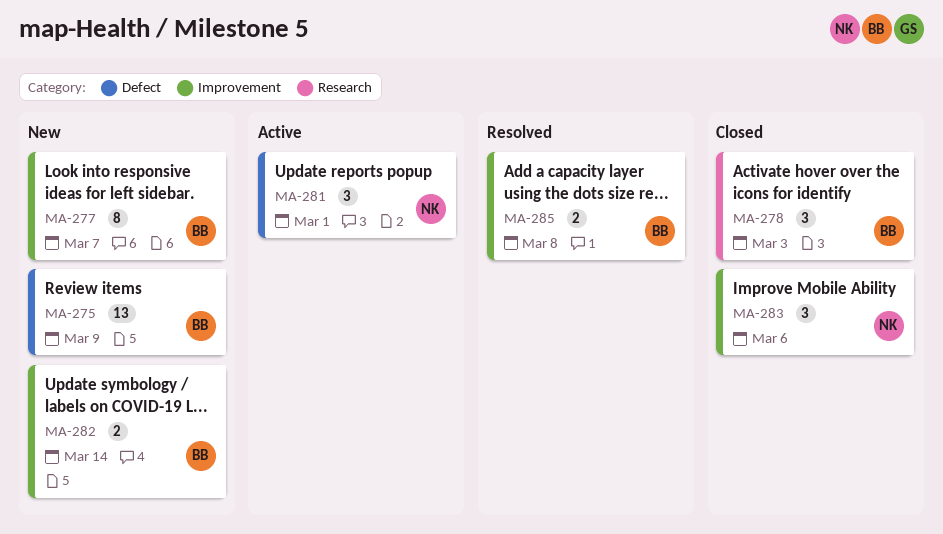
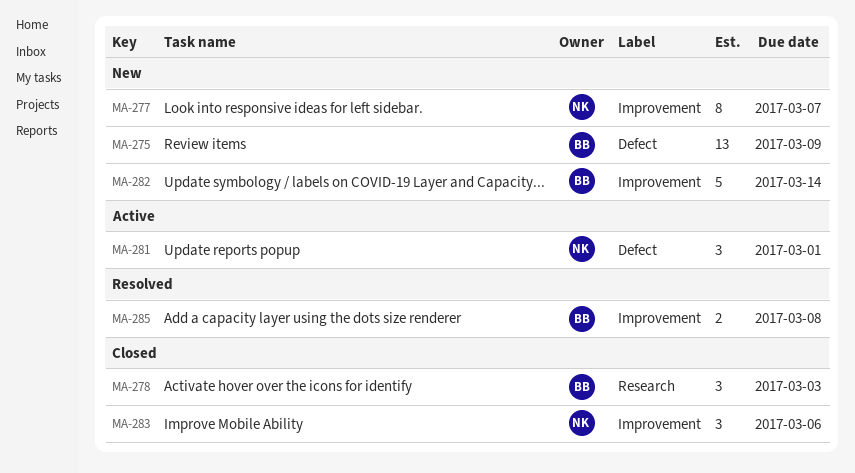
MA-277, owner: BB -> NK
MA-282, estimate: 2 -> 5

